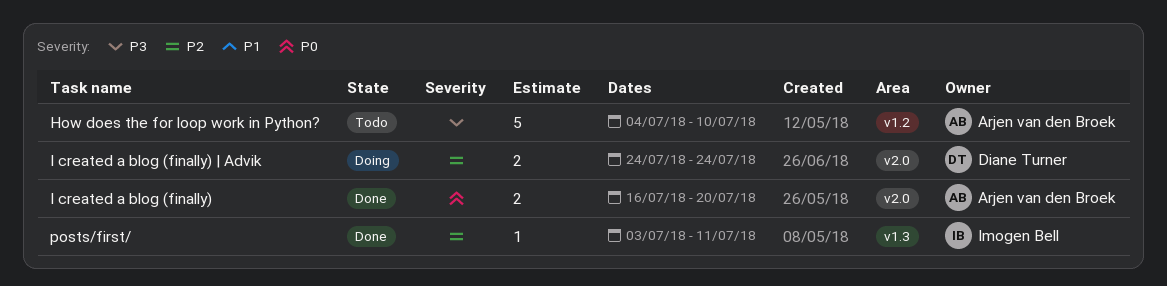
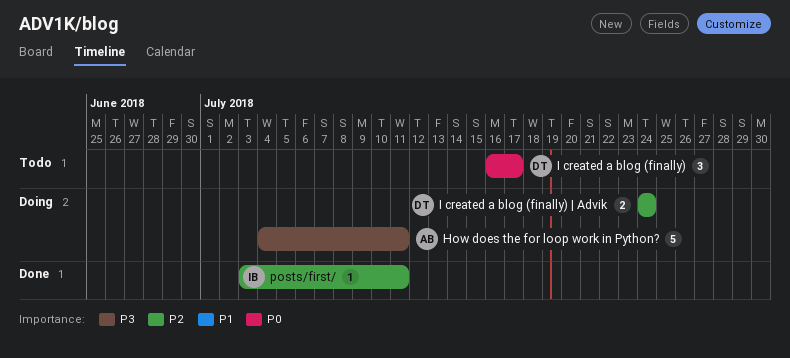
How does the for loop work in Python?, status: Todo -> Doing
How does the for loop work in Python?, due: Jul 10 -> Jul 11
I created a blog (finally), status: Done -> Todo
I created a blog (finally), owner: Arjen van den Broek -> Diane Turner
I created a blog (finally), estimate: 2 -> 3
I created a blog (finally), due: Jul 20 -> Jul 17

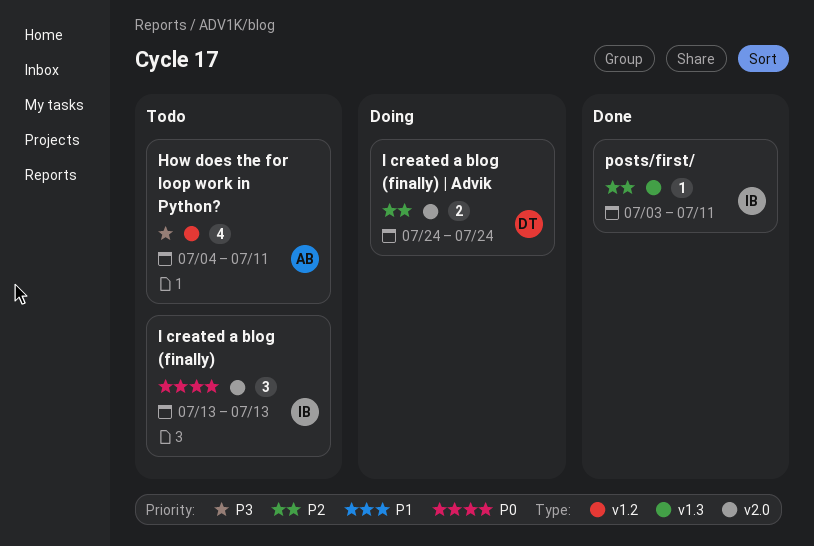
How does the for loop work in Python?, status: Doing -> Todo
How does the for loop work in Python?, estimate: 5 -> 4
I created a blog (finally), owner: DT -> IB
I created a blog (finally), start: Jul 16 -> Jul 13
I created a blog (finally), due: Jul 17 -> Jul 13

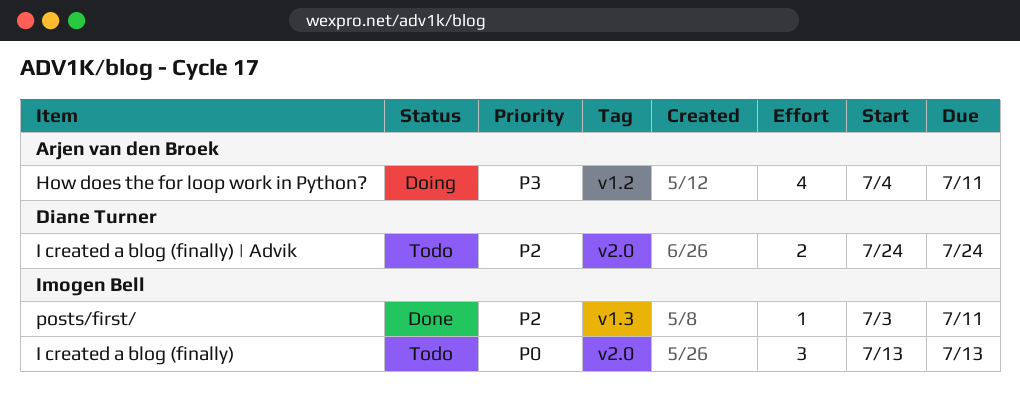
How does the for loop work in Python?, status: Todo -> Doing
I created a blog (finally) | Advik, status: Doing -> Todo

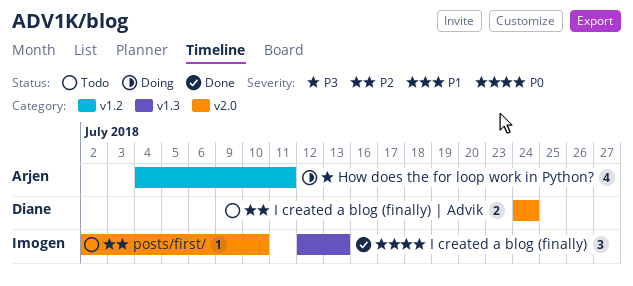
I created a blog (finally), status: Todo -> Done
I created a blog (finally), label: v2.0 -> v1.3
I created a blog (finally), start: Jul 13 -> Jul 12
posts/first/, status: Done -> Todo
posts/first/, label: v1.3 -> v2.0
posts/first/, start: Jul 3 -> Jul 2
posts/first/, due: Jul 11 -> Jul 10

